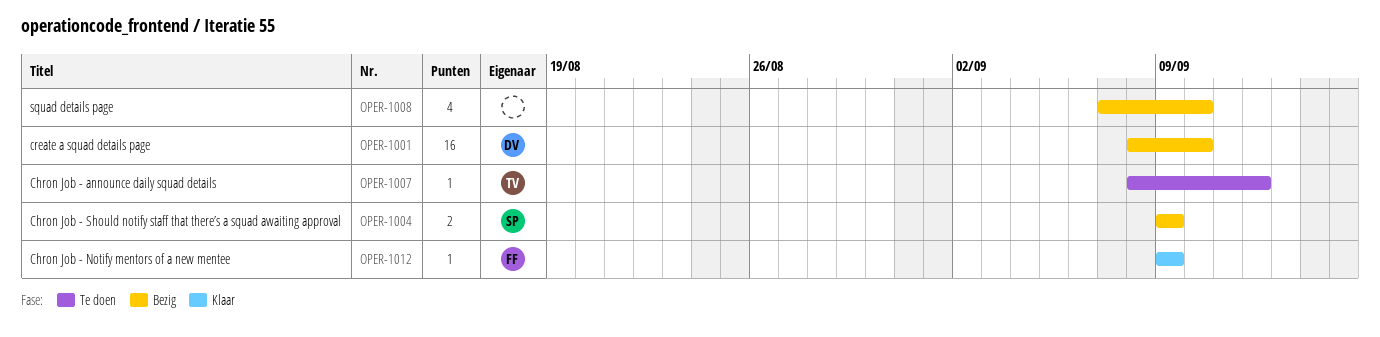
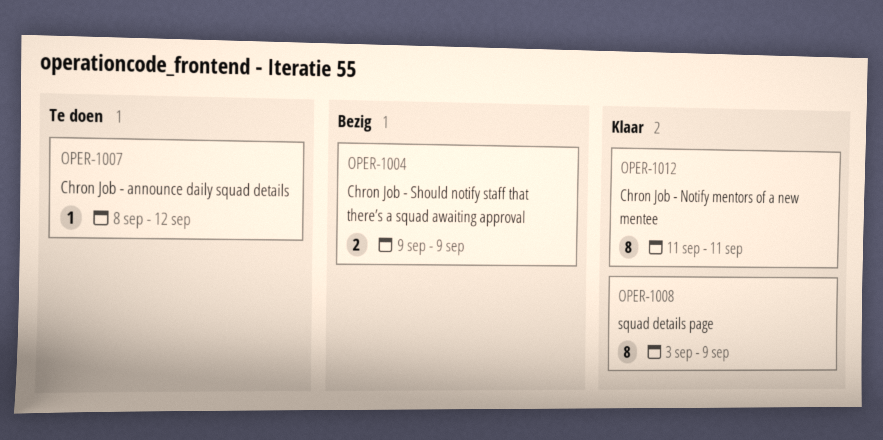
OPER-1001: present -> none
OPER-1008, status: Bezig -> Klaar
OPER-1008, estimate: 4 -> 8
OPER-1008, start: Sep 7 -> Sep 3
OPER-1008, due: Sep 10 -> Sep 9
OPER-1012, estimate: 1 -> 8
OPER-1012, start: Sep 9 -> Sep 11
OPER-1012, due: Sep 9 -> Sep 11

